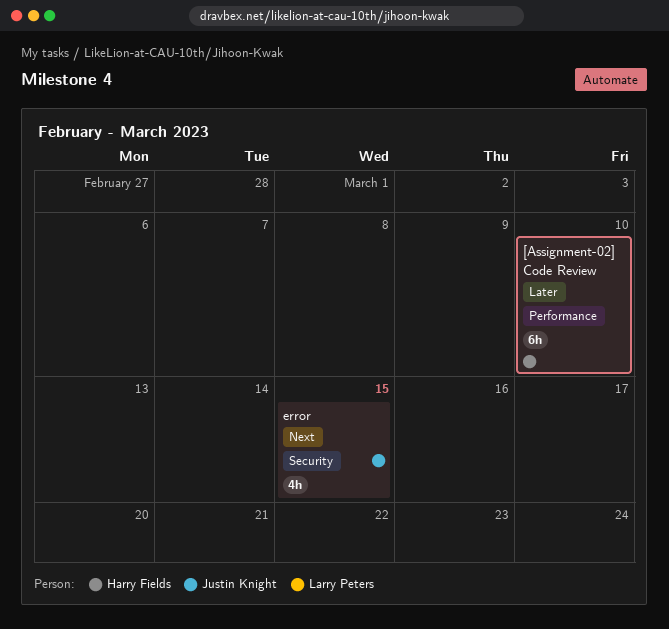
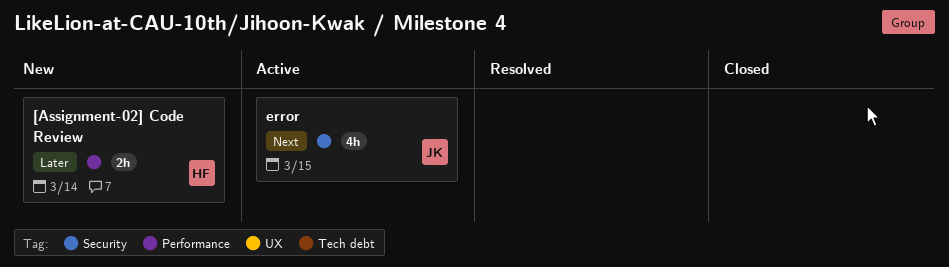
[Assignment-02] Code Review, estimate: 6h -> 2h
[Assignment-02] Code Review, due: Mar 10 -> Mar 14

